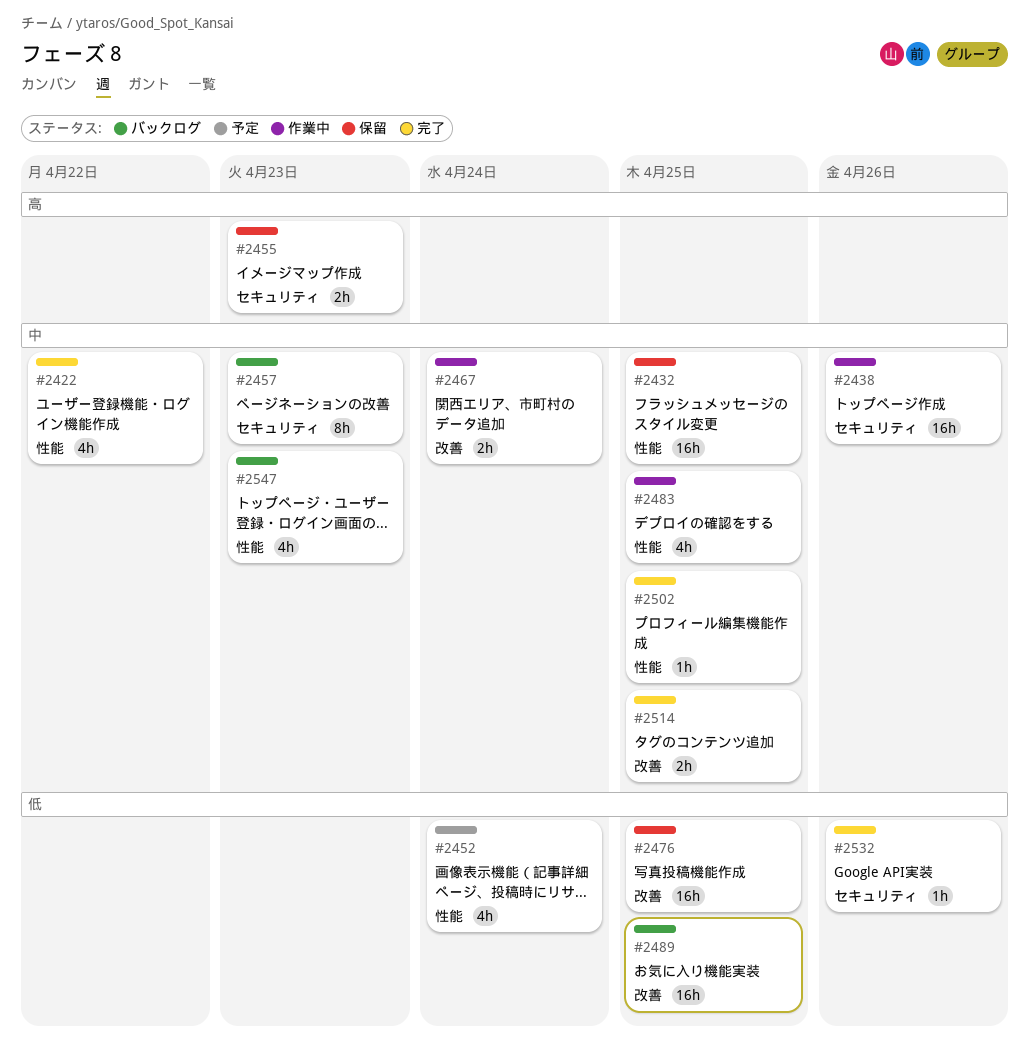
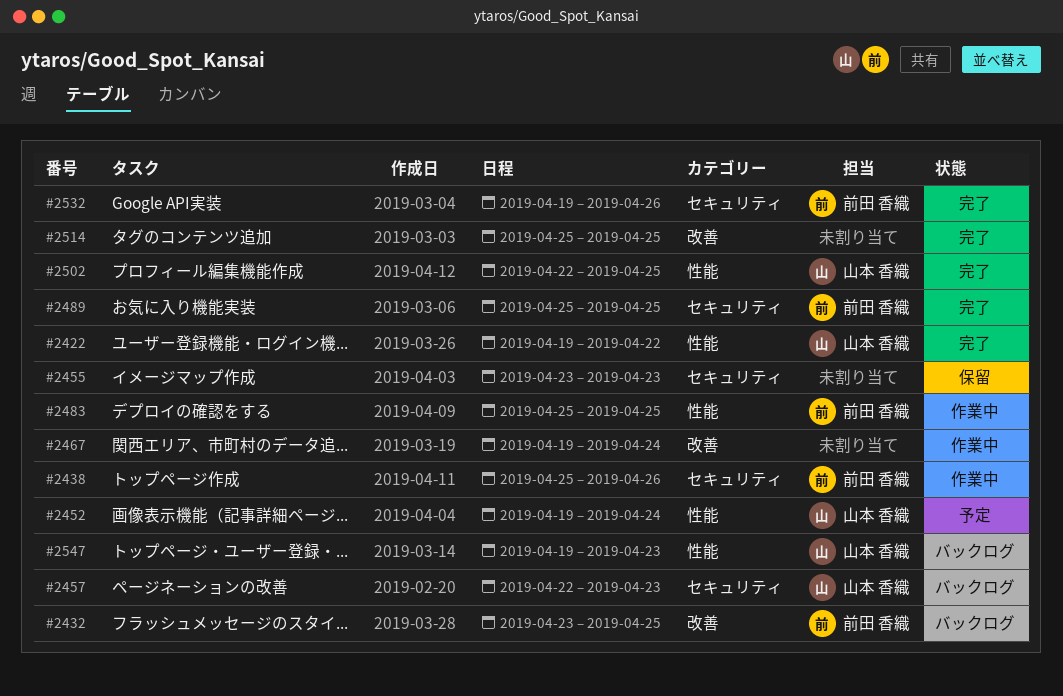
#2432, status: 保留 -> バックログ
#2432, label: 性能 -> 改善
#2476: present -> none
#2489, status: バックログ -> 完了
#2489, label: 改善 -> セキュリティ

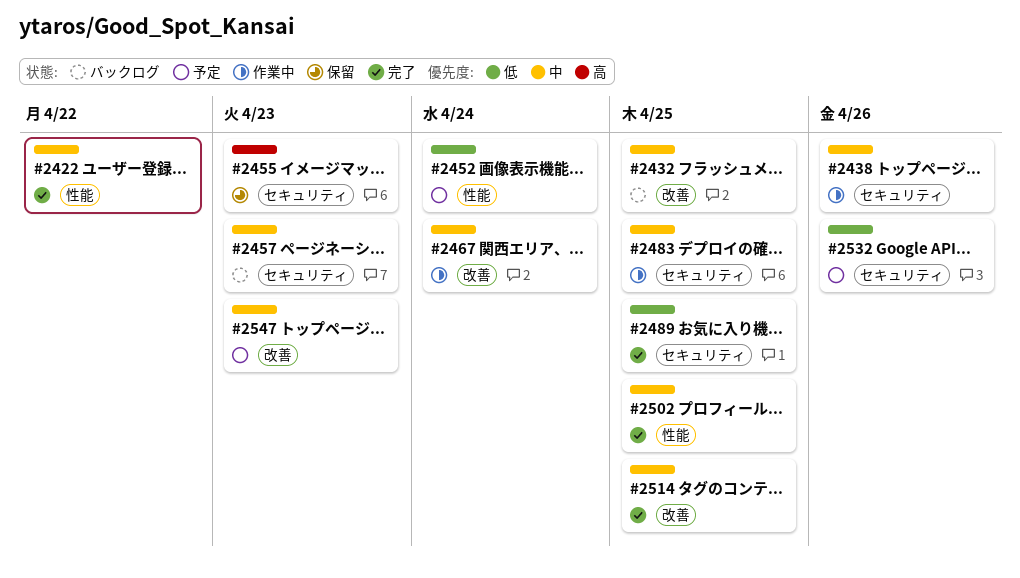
#2483, label: 性能 -> セキュリティ
#2532, status: 完了 -> 予定
#2547, status: バックログ -> 予定
#2547, label: 性能 -> 改善

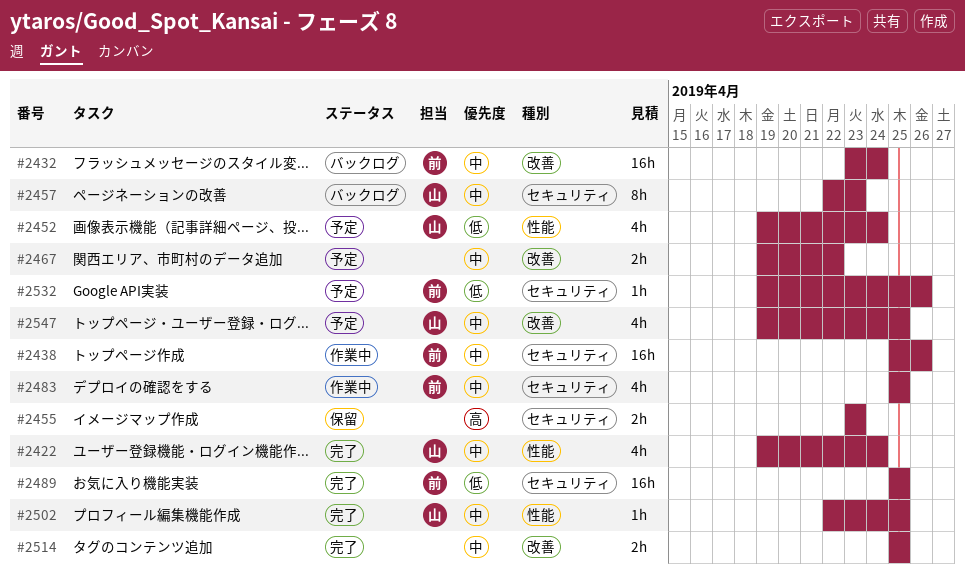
#2422, due: Apr 22 -> Apr 24
#2432, due: Apr 25 -> Apr 24
#2467, status: 作業中 -> 予定
#2467, due: Apr 24 -> Apr 22
#2547, due: Apr 23 -> Apr 25

